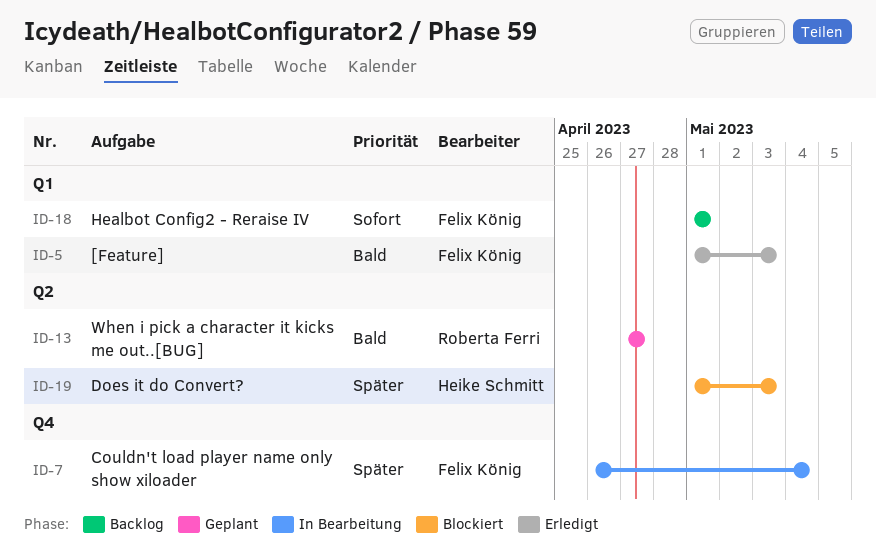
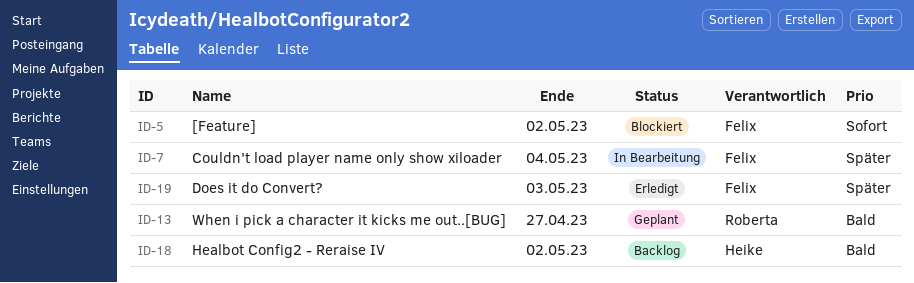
ID-5, status: Erledigt -> Blockiert
ID-5, priority: Bald -> Sofort
ID-5, due: May 3 -> May 2
ID-18, owner: Felix König -> Heike Schmitt
ID-18, priority: Sofort -> Bald
ID-18, due: May 1 -> May 2
ID-19, status: Blockiert -> Erledigt
ID-19, owner: Heike Schmitt -> Felix König

